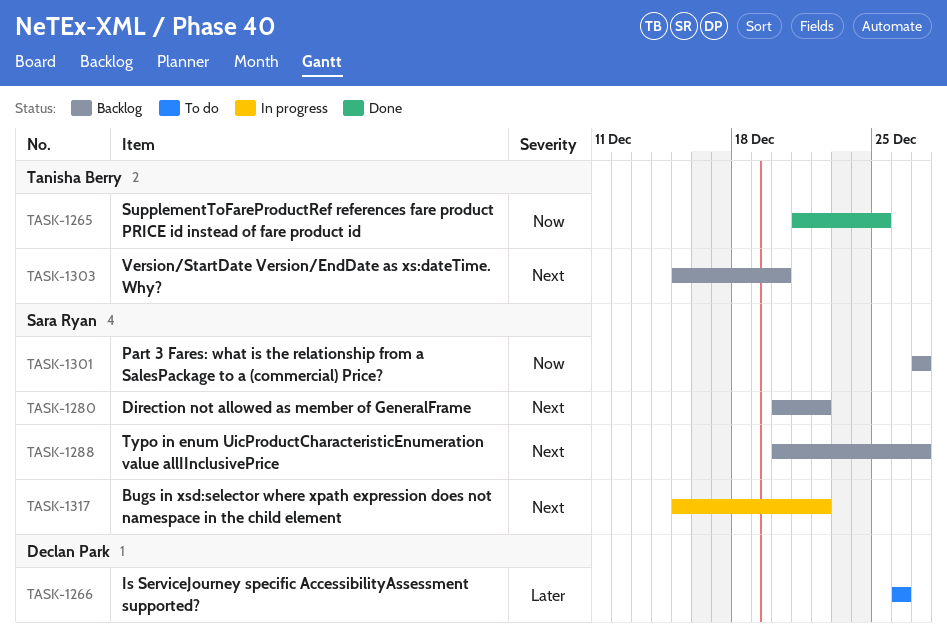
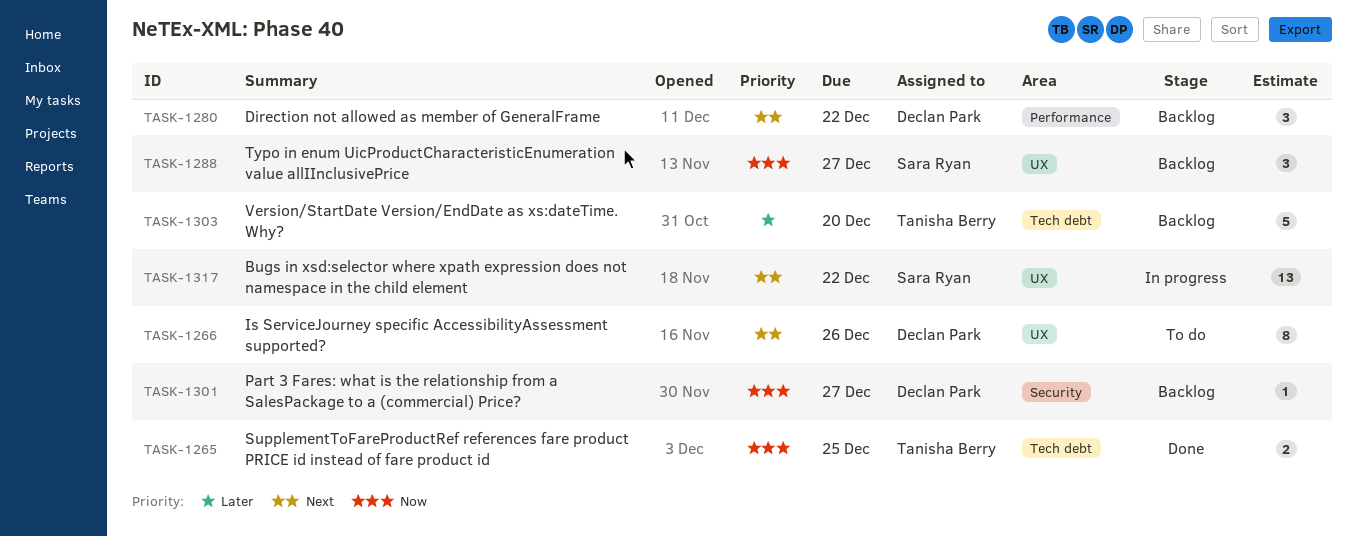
TASK-1266, priority: Later -> Next
TASK-1280, owner: Sara Ryan -> Declan Park
TASK-1288, priority: Next -> Now
TASK-1301, owner: Sara Ryan -> Declan Park
TASK-1303, priority: Next -> Later

